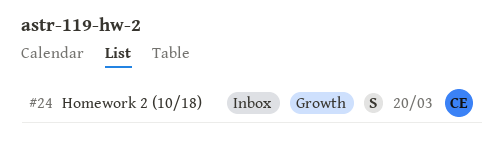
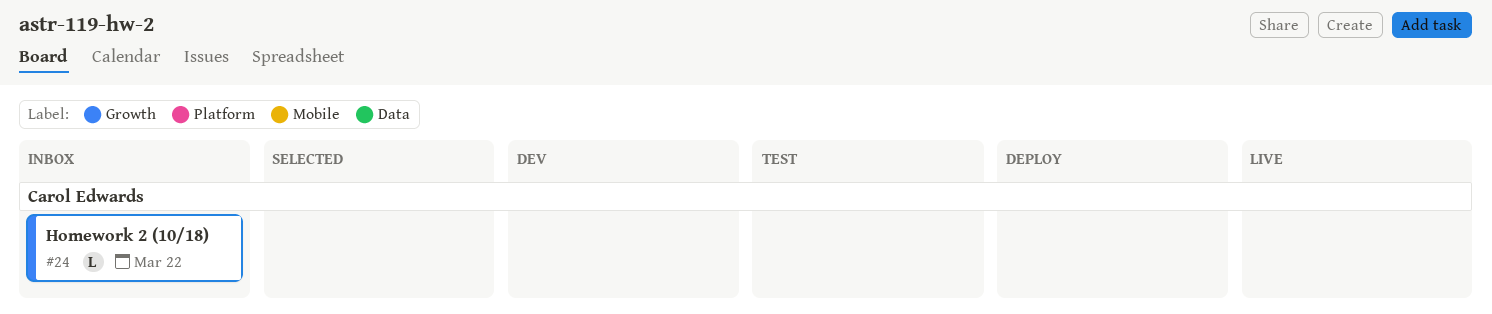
#24, estimate: S -> L
#24, due: Mar 20 -> Mar 22

